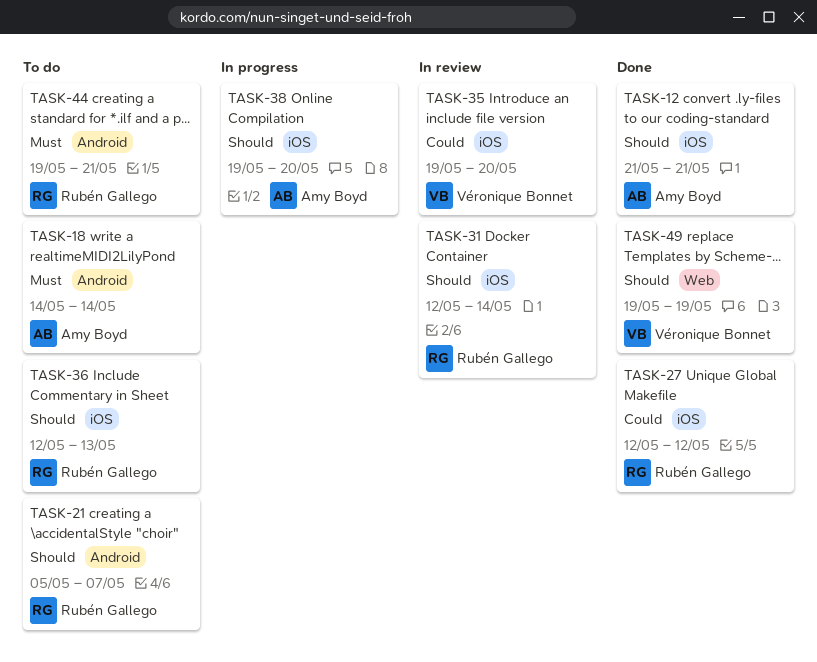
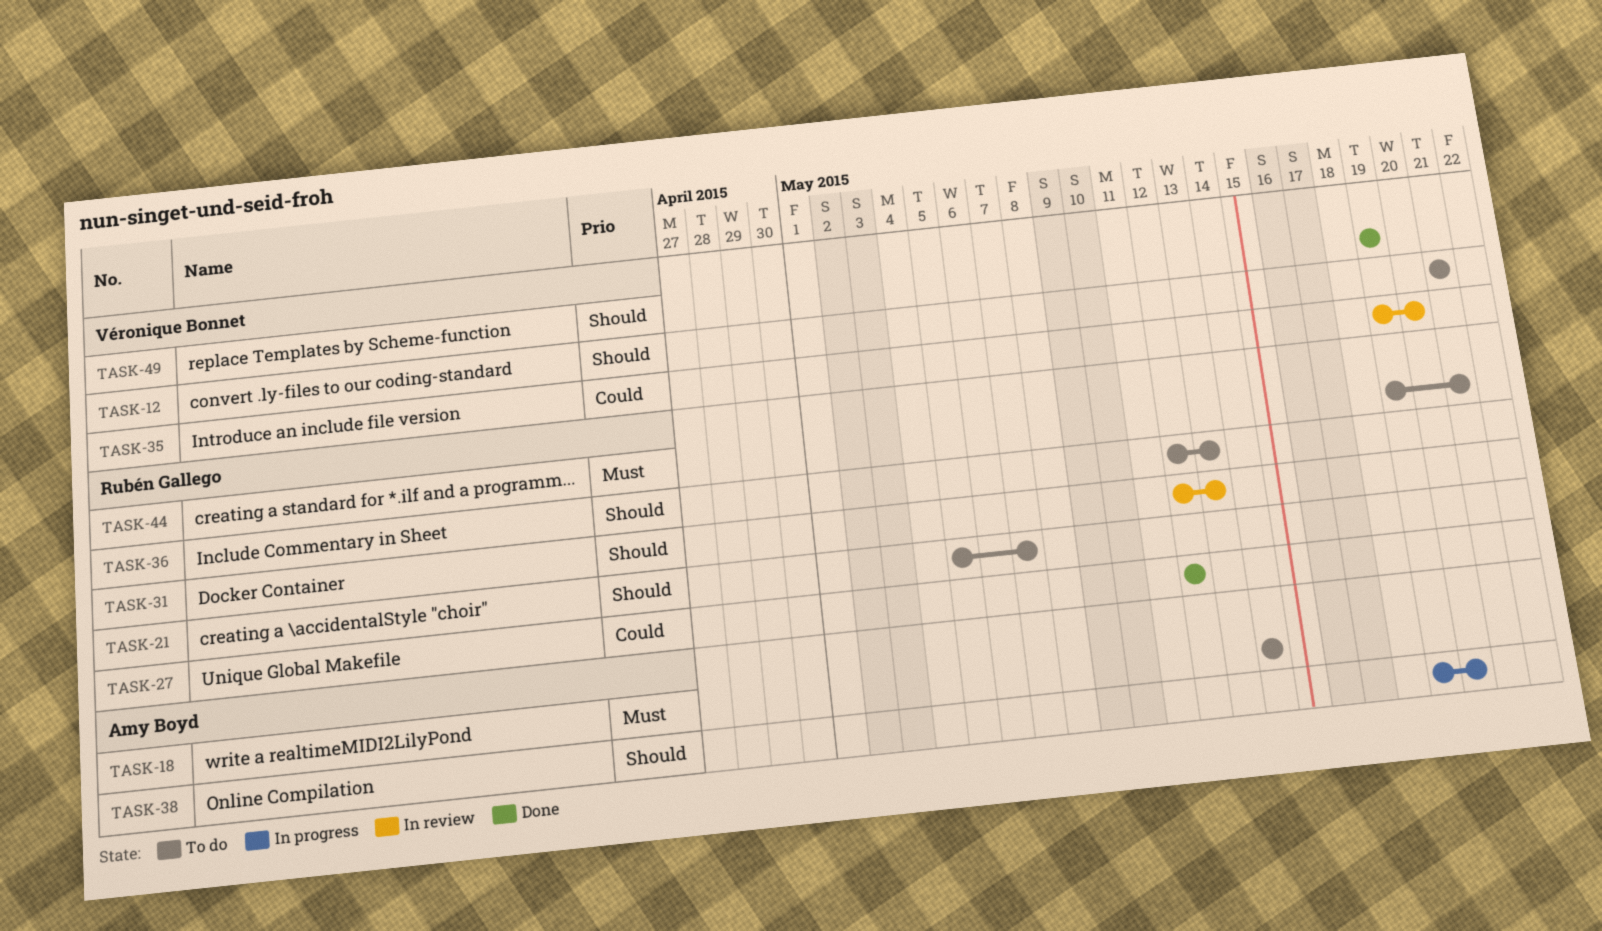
TASK-12, status: Done -> To do
TASK-12, owner: Amy Boyd -> Véronique Bonnet
TASK-31, due: May 14 -> May 13

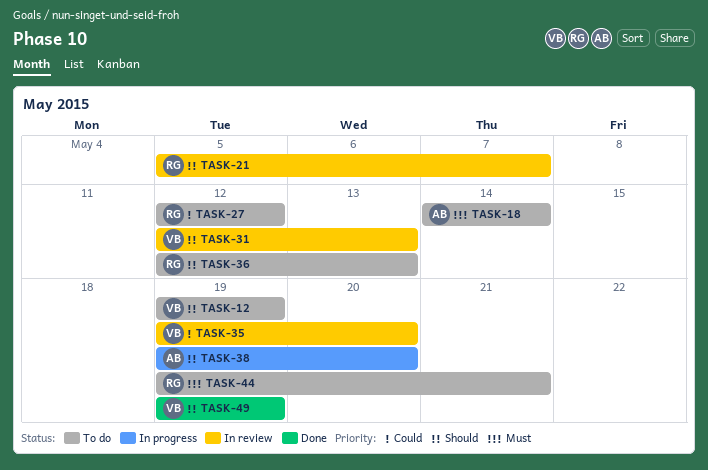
TASK-12, start: May 21 -> May 19
TASK-12, due: May 21 -> May 19
TASK-21, status: To do -> In review
TASK-27, status: Done -> To do
TASK-31, owner: Rubén Gallego -> Véronique Bonnet

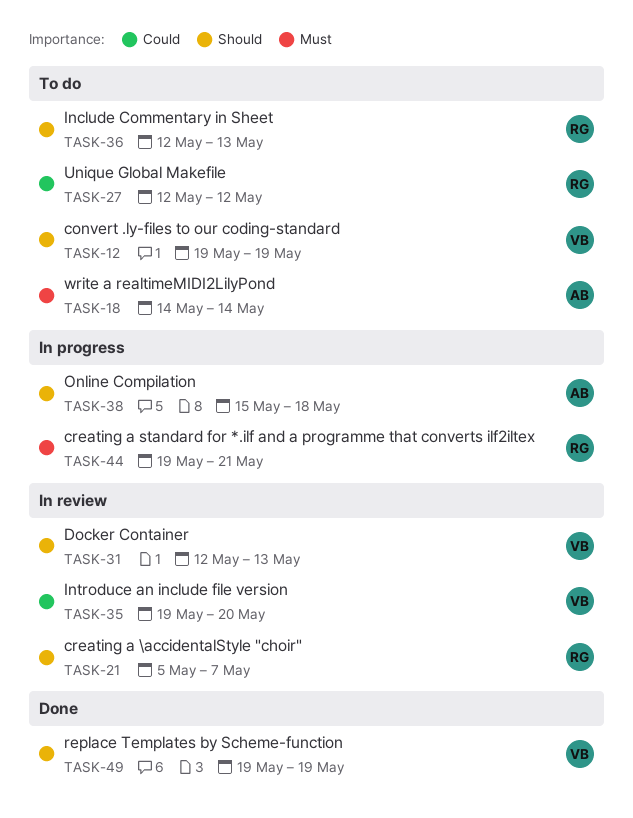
TASK-38, start: May 19 -> May 15
TASK-38, due: May 20 -> May 18
TASK-44, status: To do -> In progress

